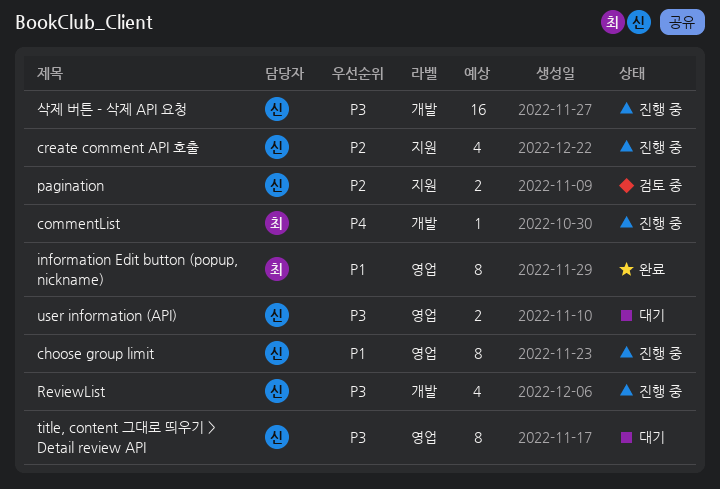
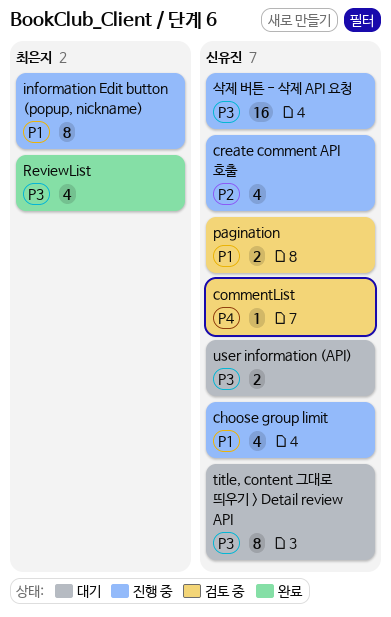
choose group limit, estimate: 8 -> 4
commentList, status: 진행 중 -> 검토 중
commentList, owner: 최은지 -> 신유진
information Edit button (popup, nickname), status: 완료 -> 진행 중
pagination, priority: P2 -> P1
ReviewList, status: 진행 중 -> 완료
ReviewList, owner: 신유진 -> 최은지

